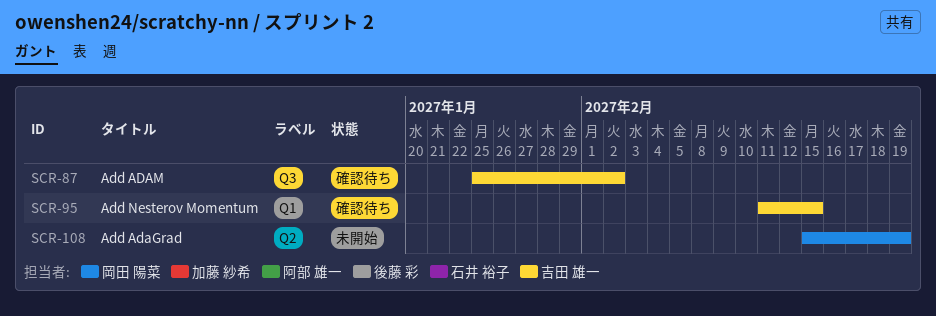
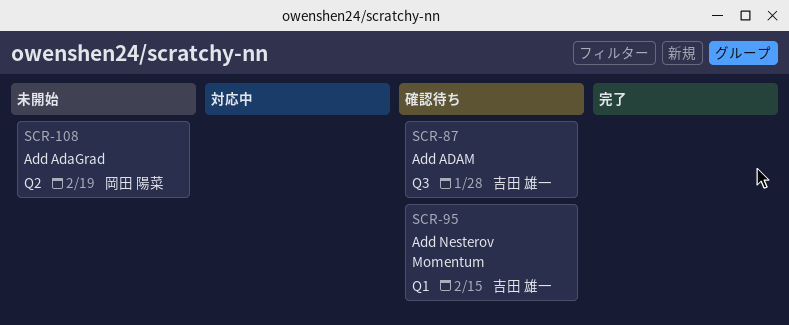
SCR-87, due: Feb 2 -> Jan 28

